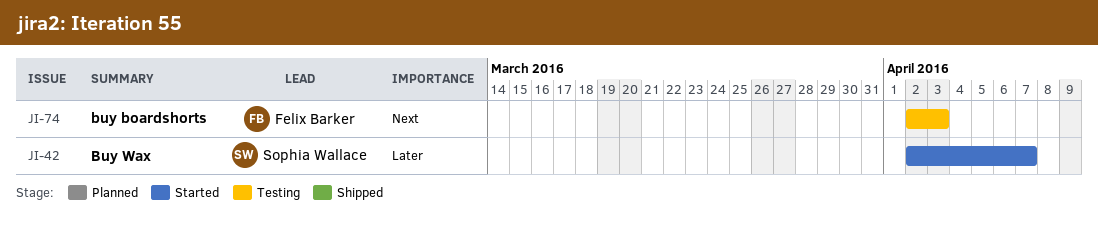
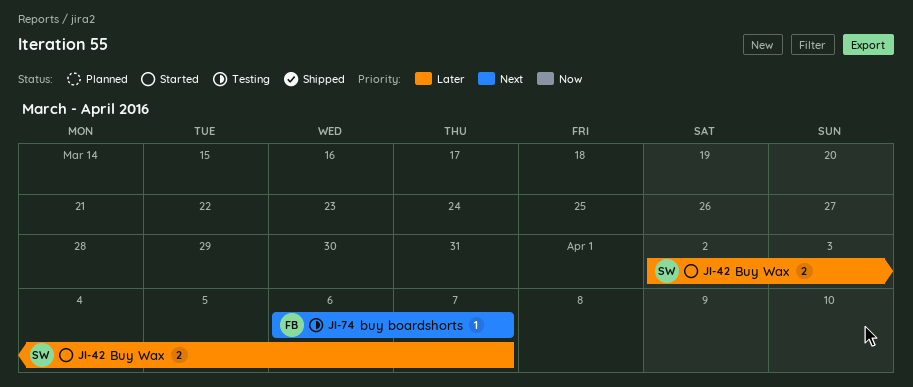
JI-74, start: Apr 2 -> Apr 6
JI-74, due: Apr 3 -> Apr 7

